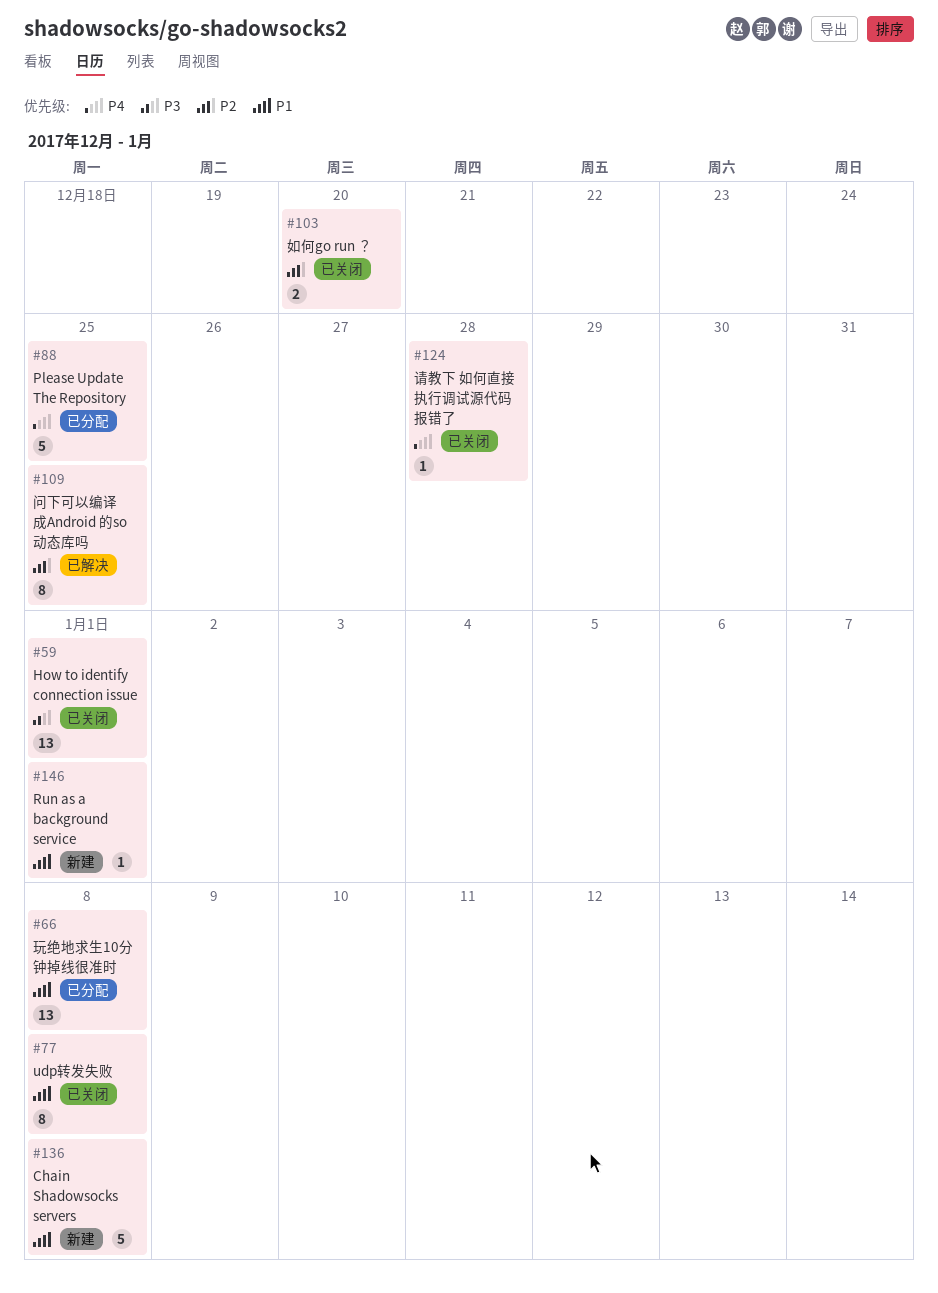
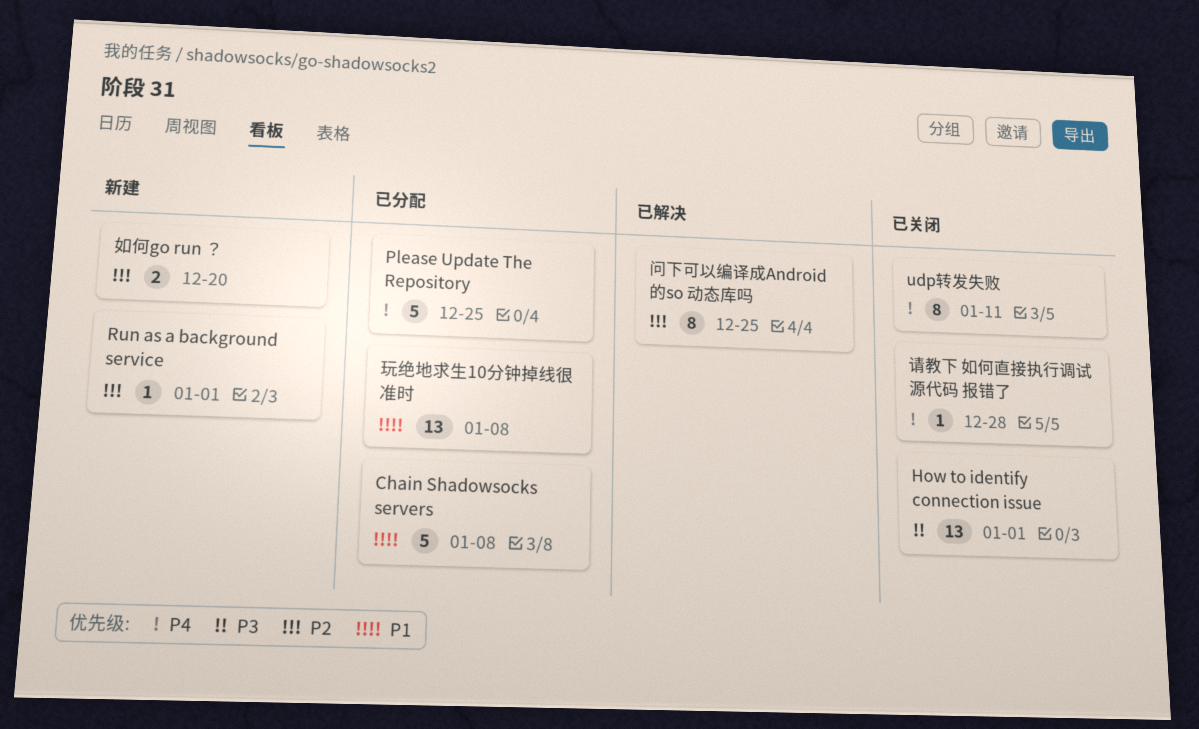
Chain Shadowsocks servers, status: 新建 -> 已分配
Run as a background service, priority: P1 -> P2
udp转发失败, priority: P1 -> P4
udp转发失败, due: Jan 8 -> Jan 11
如何go run ？, status: 已关闭 -> 新建

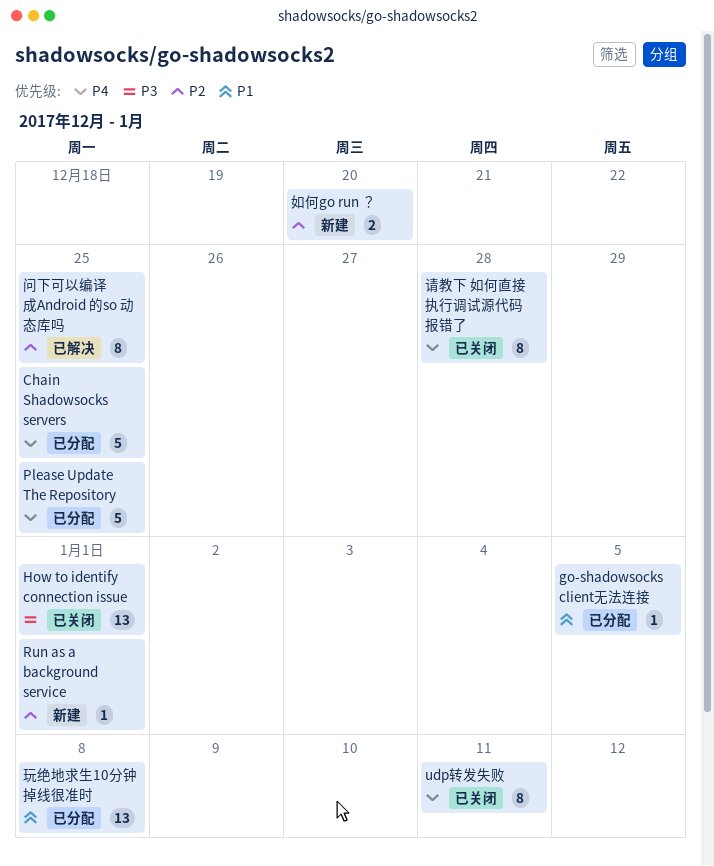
Chain Shadowsocks servers, priority: P1 -> P4
Chain Shadowsocks servers, due: Jan 8 -> Dec 25
go-shadowsocks client无法连接: none -> present
请教下 如何直接执行调试源代码 报错了, estimate: 1 -> 8

